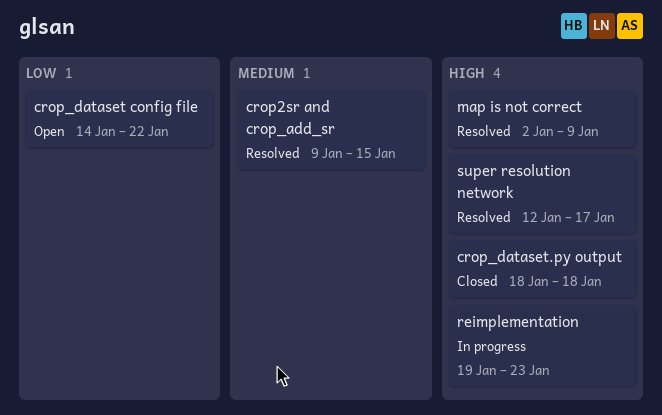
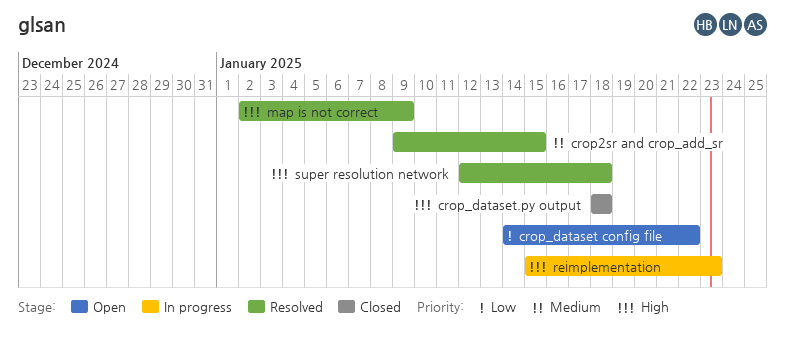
reimplementation, start: Jan 19 -> Jan 15
super resolution network, due: Jan 17 -> Jan 18

